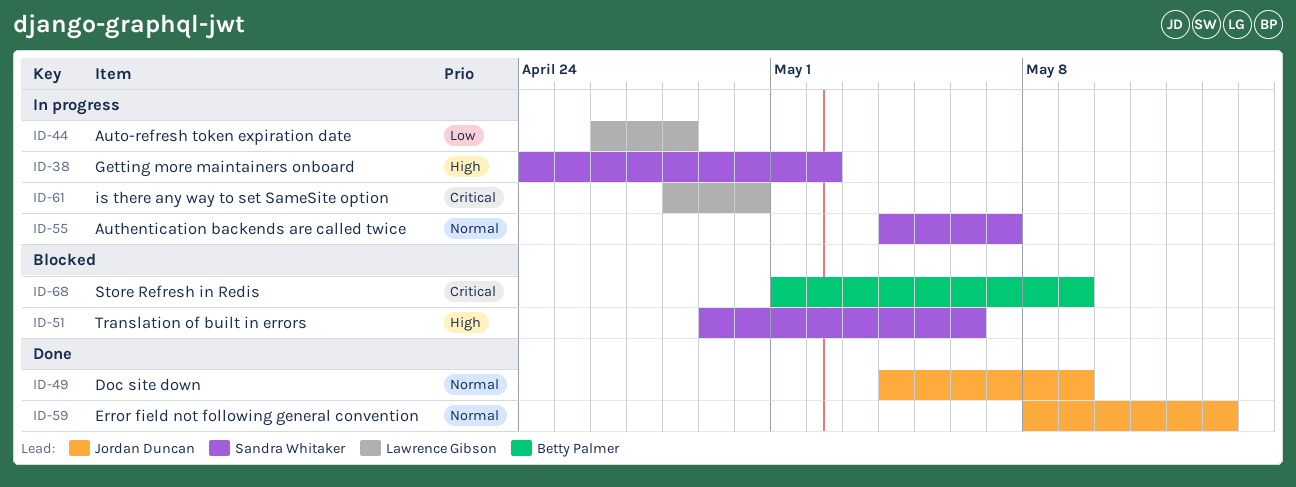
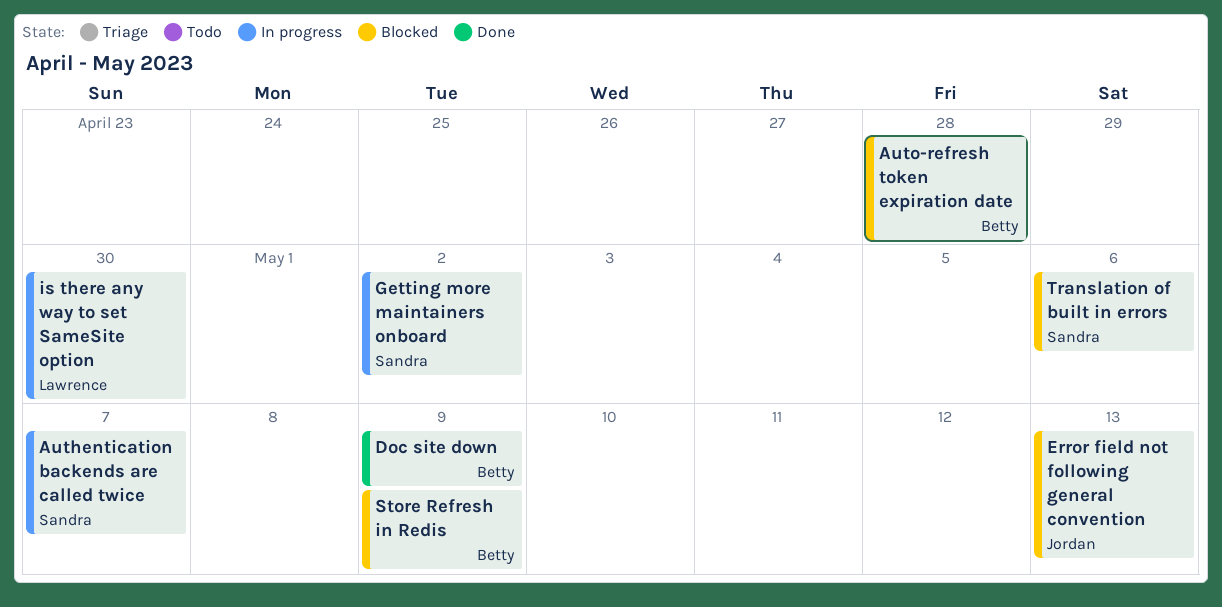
Auto-refresh token expiration date, status: In progress -> Blocked
Auto-refresh token expiration date, owner: Lawrence Gibson -> Betty Palmer
Doc site down, owner: Jordan Duncan -> Betty Palmer
Error field not following general convention, status: Done -> Blocked

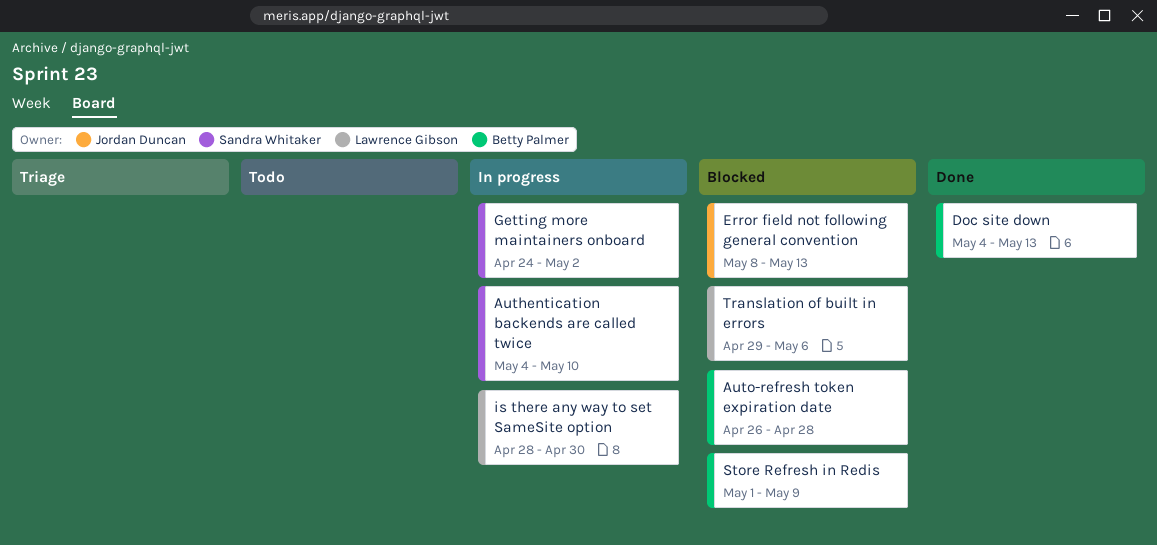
Authentication backends are called twice, due: May 7 -> May 10
Doc site down, due: May 9 -> May 13
Translation of built in errors, owner: Sandra Whitaker -> Lawrence Gibson

